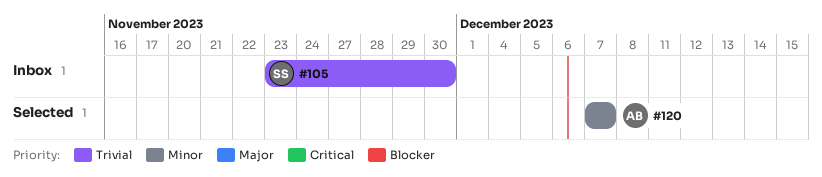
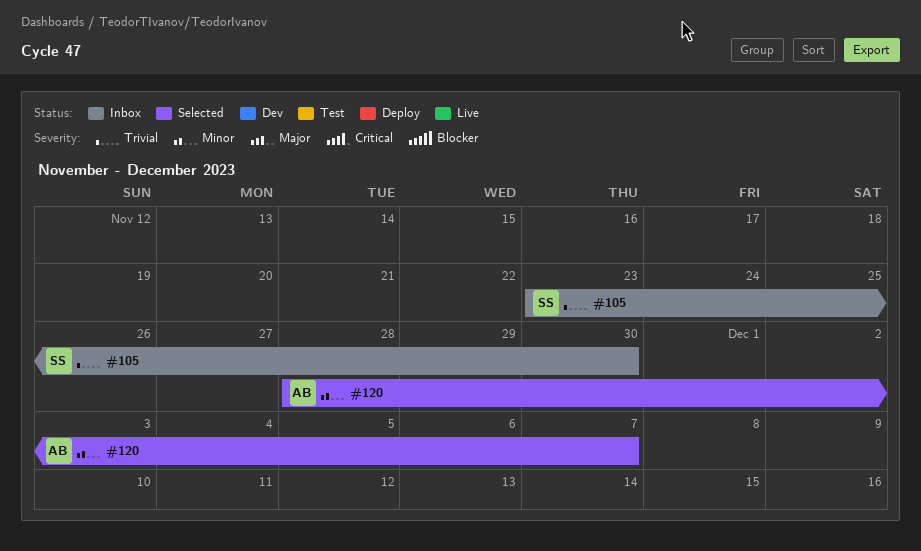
#120, start: Dec 7 -> Nov 28

